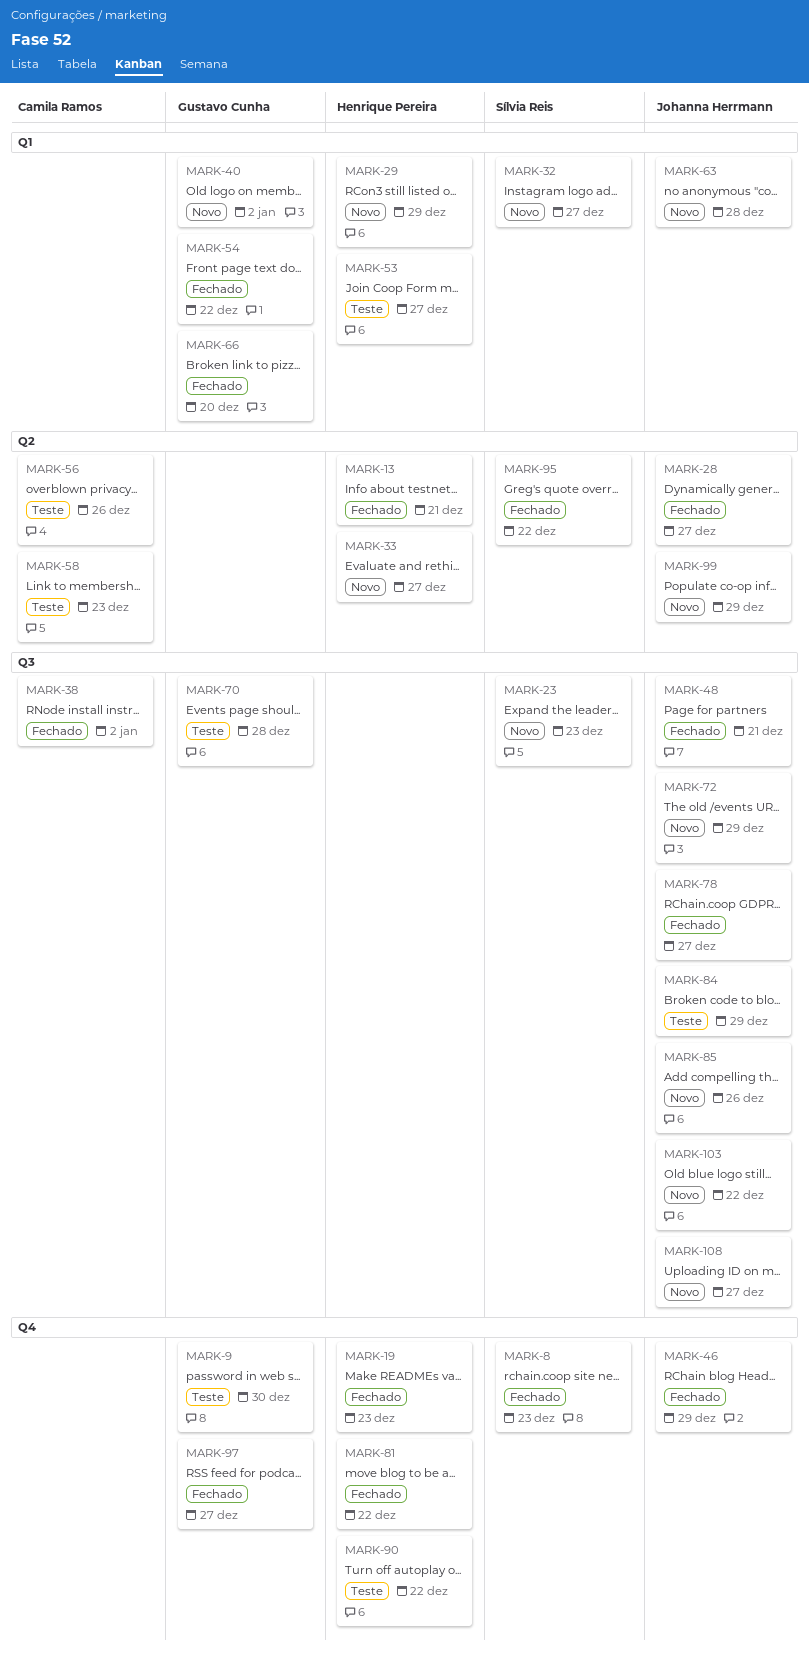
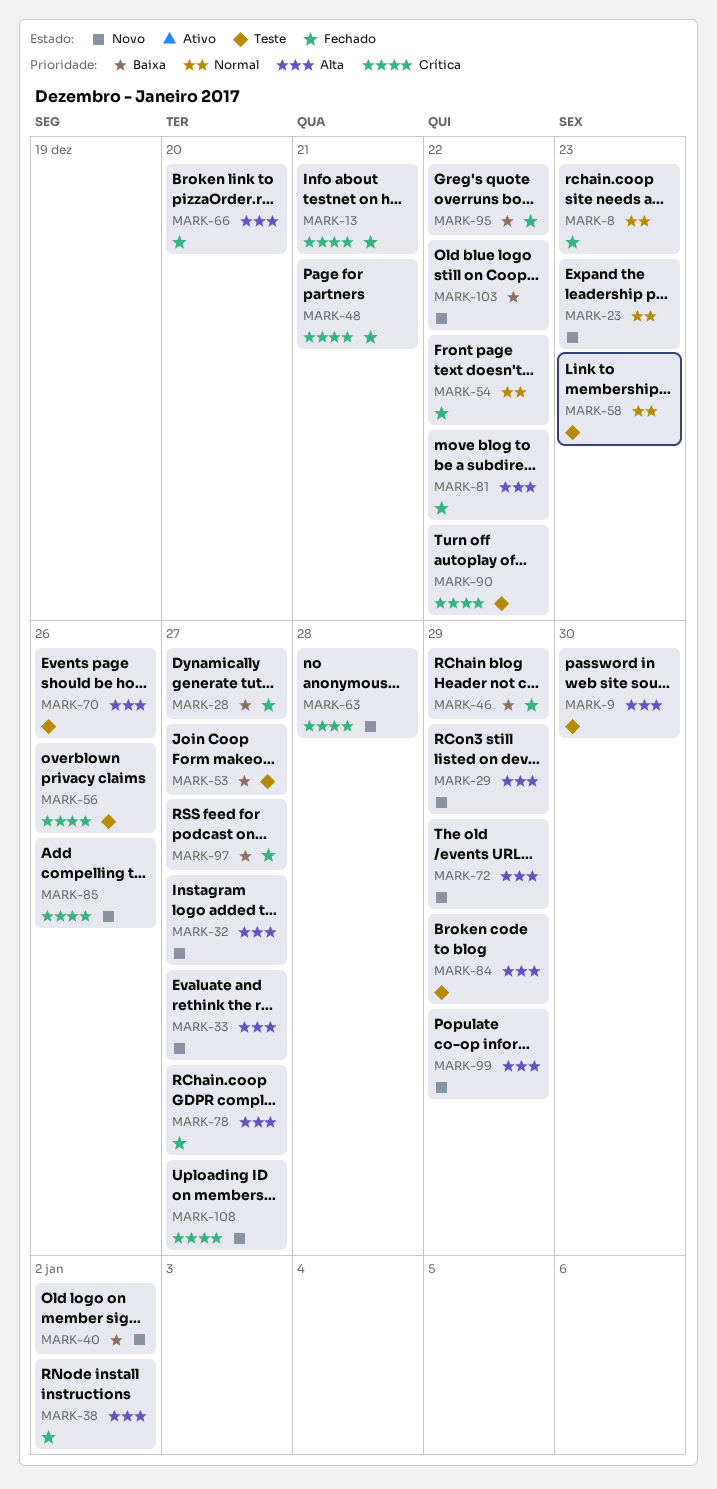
MARK-19: present -> none
MARK-70, due: Dec 28 -> Dec 26

